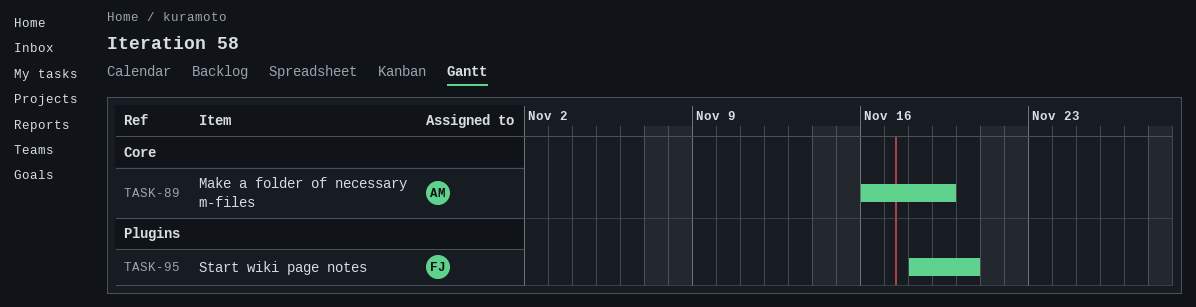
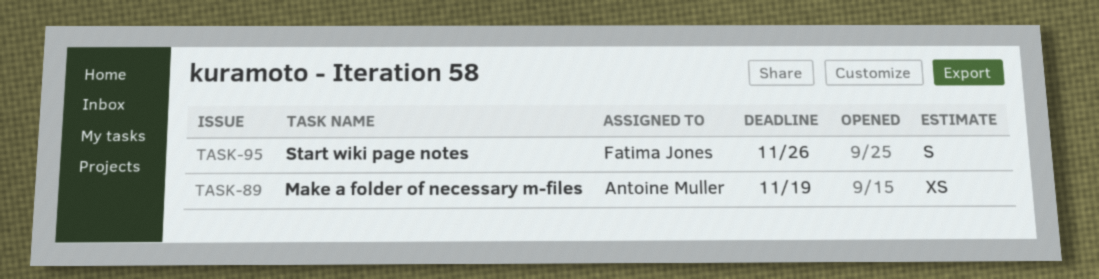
TASK-95, due: Nov 20 -> Nov 26

